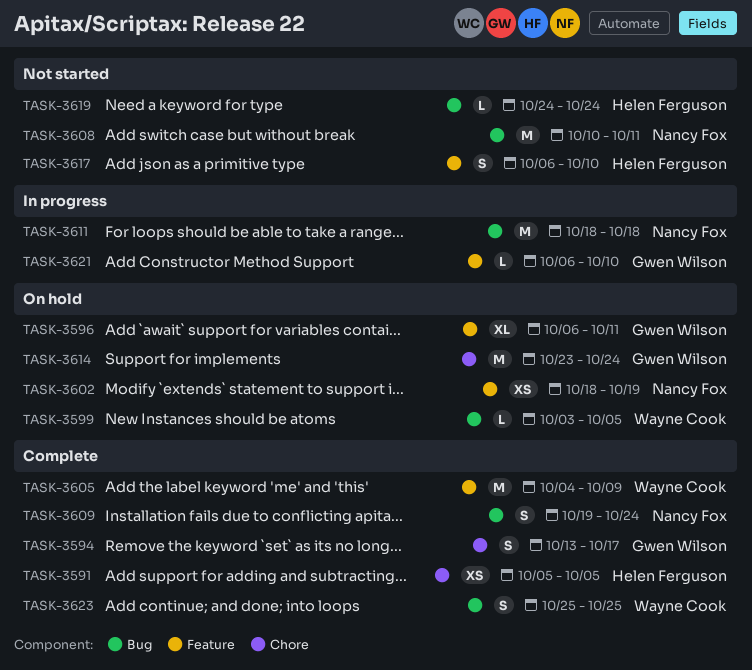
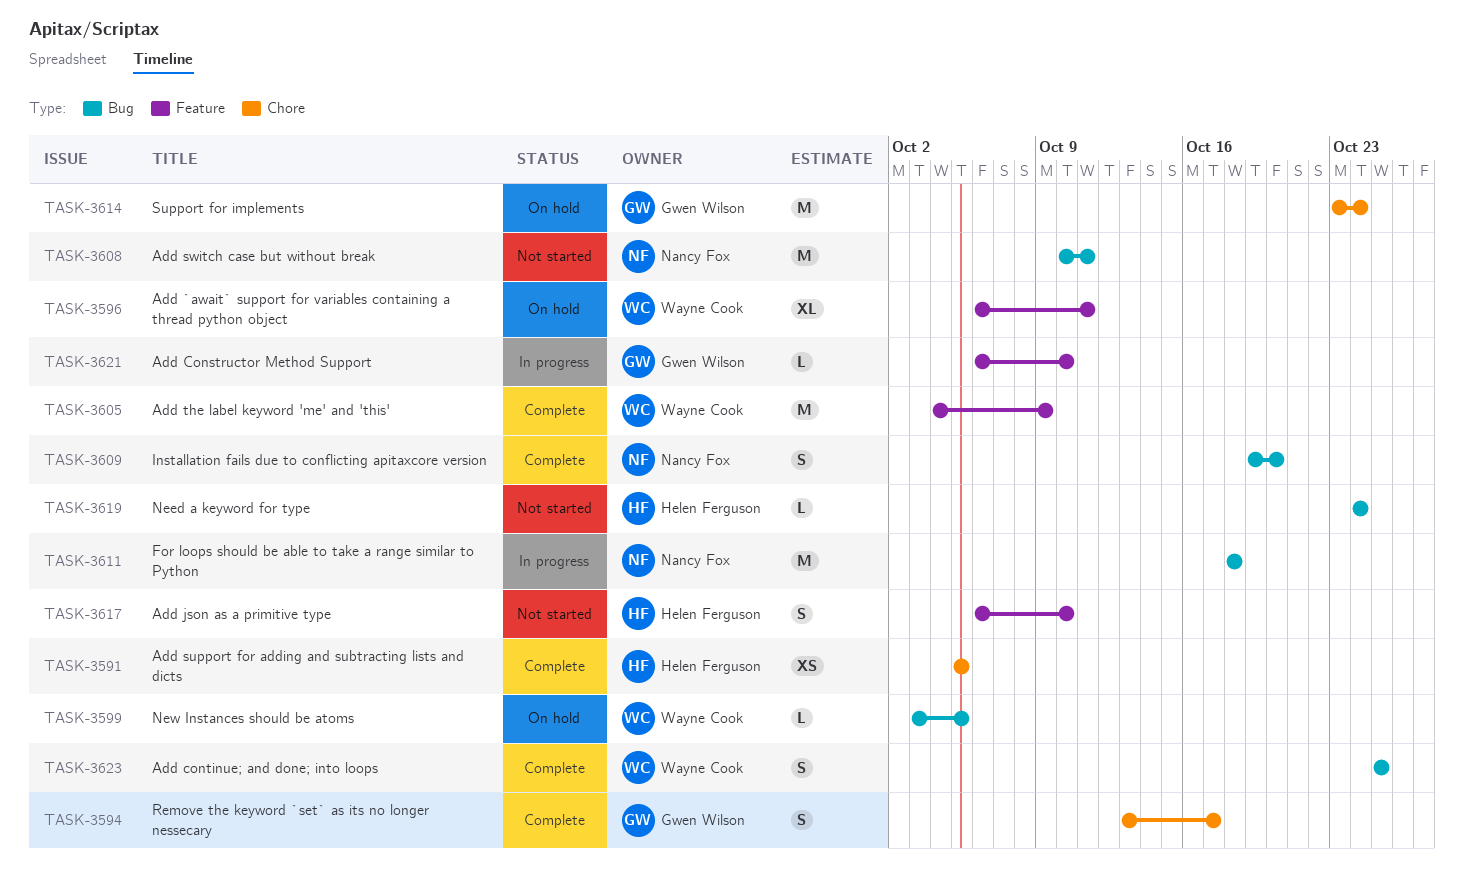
TASK-3596, owner: Gwen Wilson -> Wayne Cook
TASK-3602: present -> none
TASK-3609, due: Oct 24 -> Oct 20

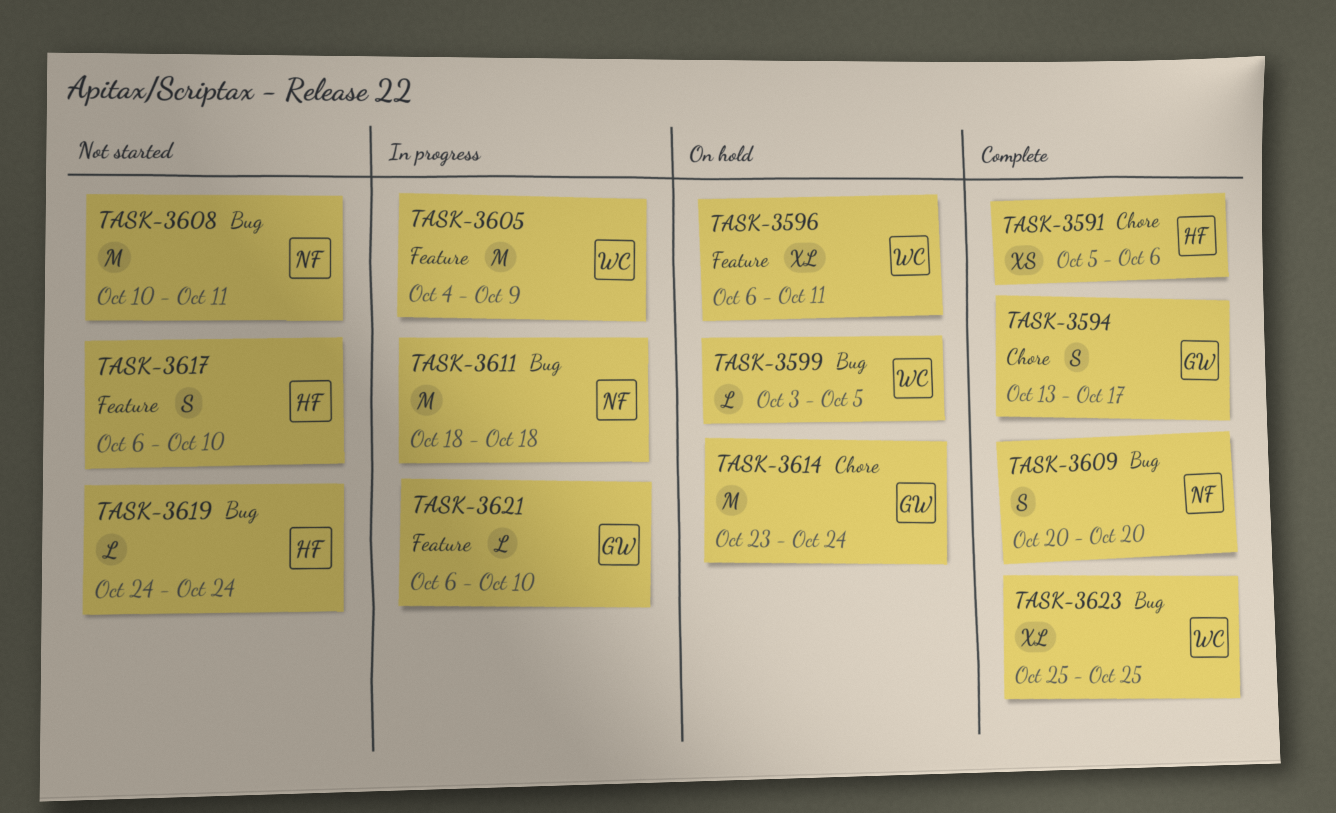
TASK-3591, due: Oct 5 -> Oct 6
TASK-3605, status: Complete -> In progress
TASK-3609, start: Oct 19 -> Oct 20
TASK-3623, estimate: S -> XL

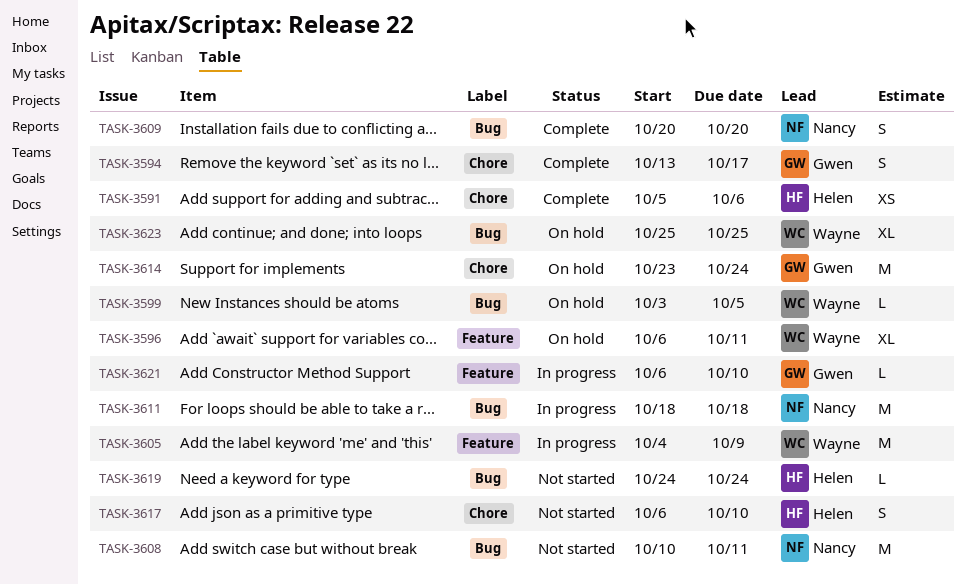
TASK-3617, label: Feature -> Chore
TASK-3623, status: Complete -> On hold

